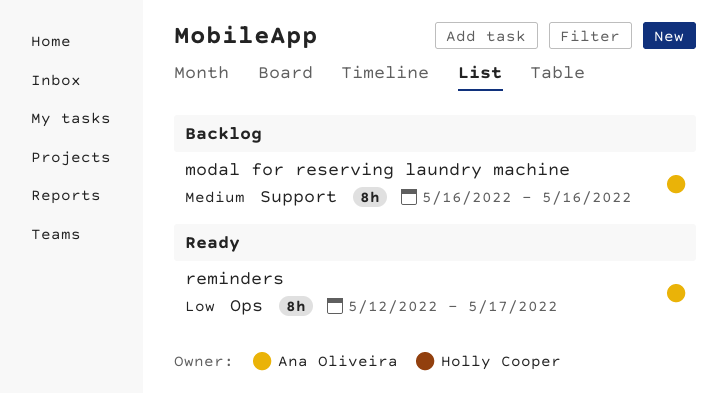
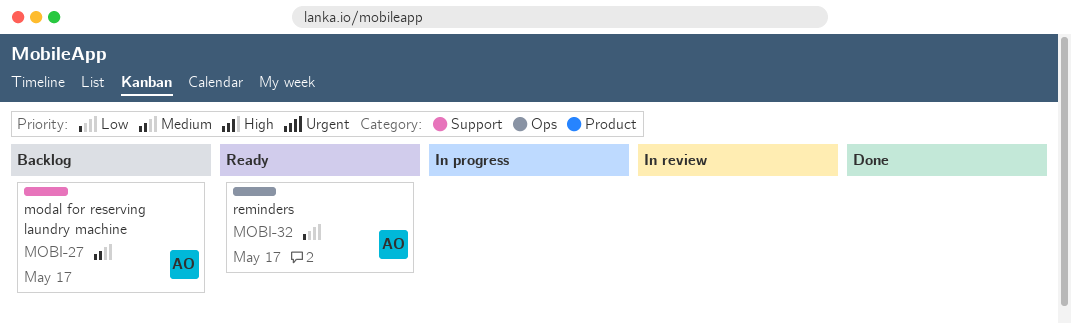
modal for reserving laundry machine, due: May 16 -> May 17

